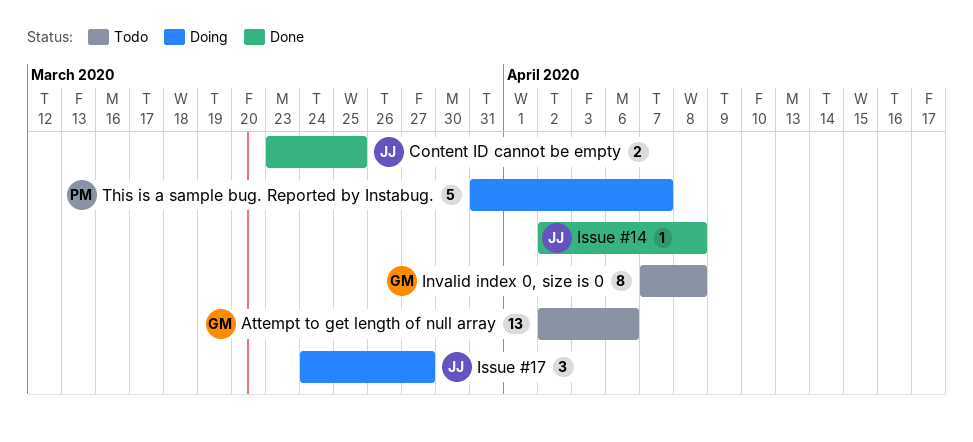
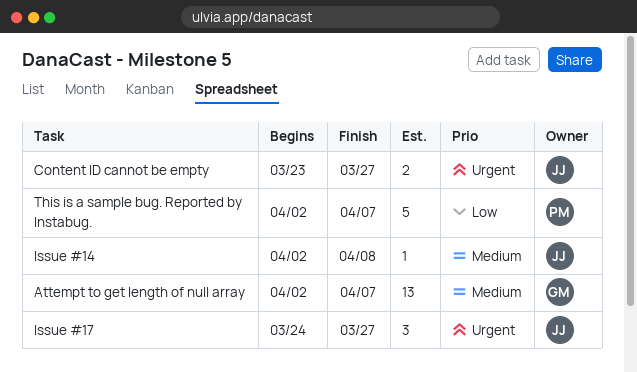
Attempt to get length of null array, due: Apr 6 -> Apr 7
Content ID cannot be empty, due: Mar 25 -> Mar 27
Invalid index 0, size is 0: present -> none
This is a sample bug. Reported by Instabug., start: Mar 31 -> Apr 2

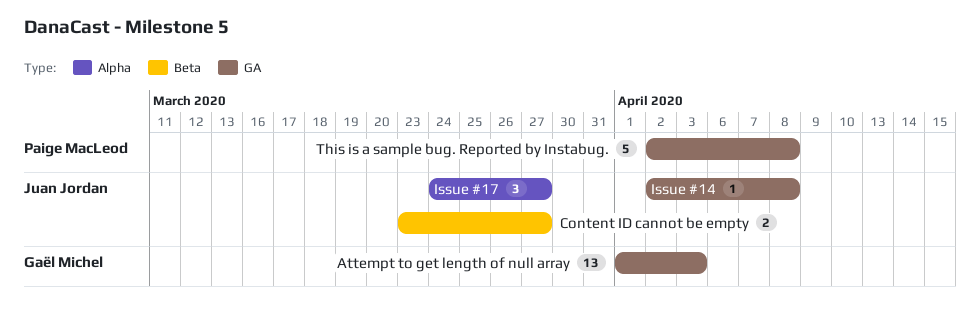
Attempt to get length of null array, start: Apr 2 -> Apr 1
Attempt to get length of null array, due: Apr 7 -> Apr 3
This is a sample bug. Reported by Instabug., due: Apr 7 -> Apr 8

